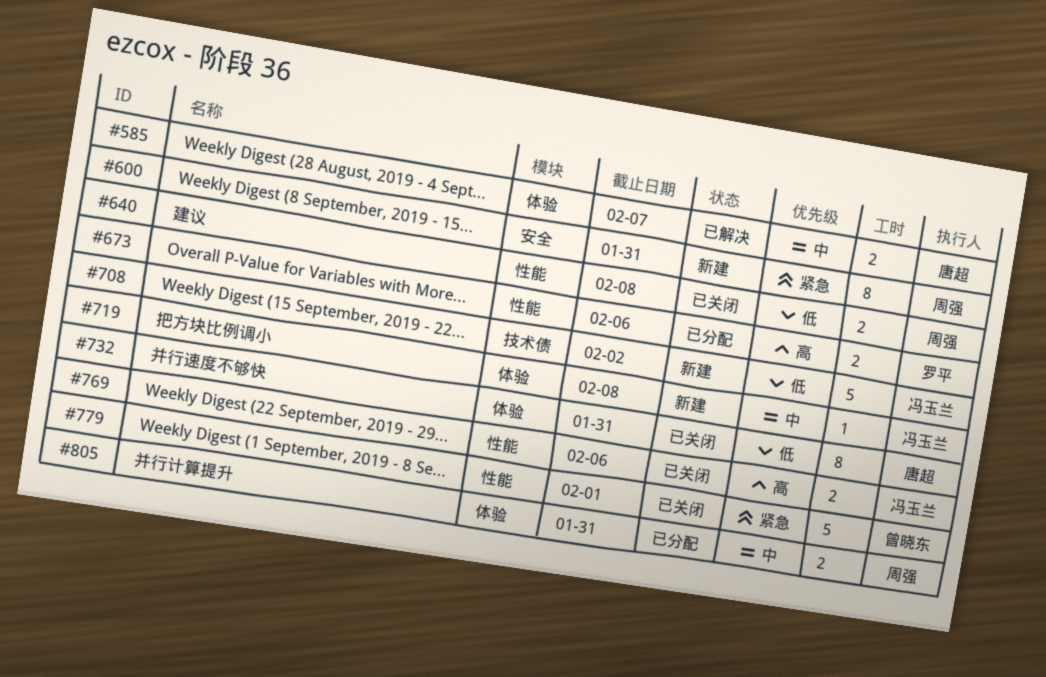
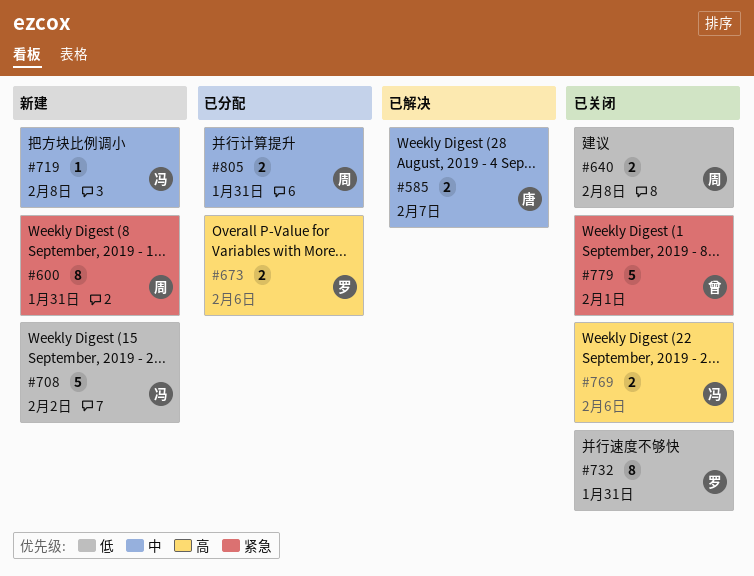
#732, owner: 唐超 -> 罗平

